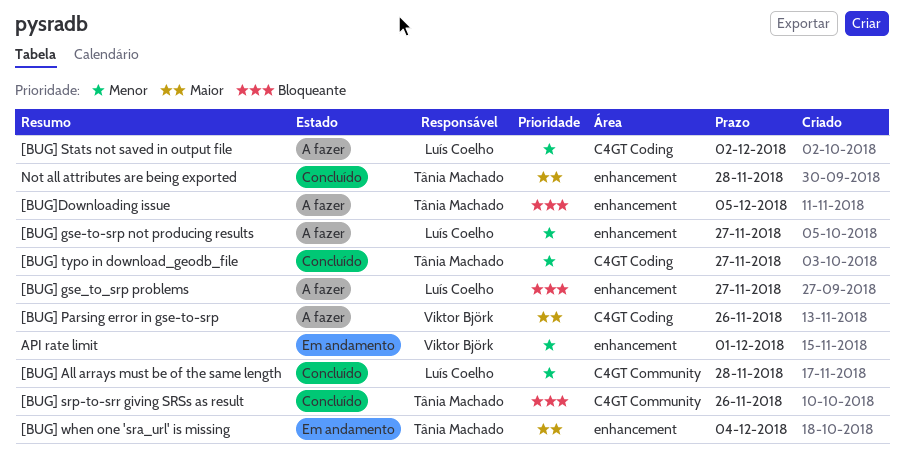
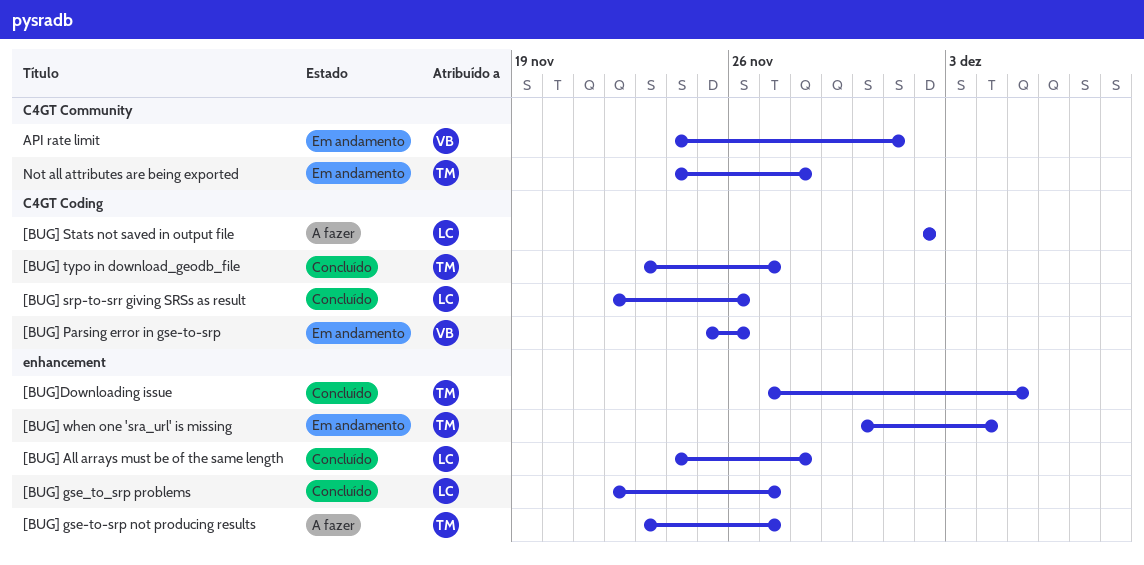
[BUG] All arrays must be of the same length, label: C4GT Community -> enhancement
[BUG] gse-to-srp not producing results, owner: Luís Coelho -> Tânia Machado
[BUG] gse_to_srp problems, status: A fazer -> Concluído
[BUG] Parsing error in gse-to-srp, status: A fazer -> Em andamento
[BUG] srp-to-srr giving SRSs as result, owner: Tânia Machado -> Luís Coelho
[BUG] srp-to-srr giving SRSs as result, label: C4GT Community -> C4GT Coding
[BUG]Downloading issue, status: A fazer -> Concluído
API rate limit, label: enhancement -> C4GT Community
Not all attributes are being exported, status: Concluído -> Em andamento
Not all attributes are being exported, label: enhancement -> C4GT Community

